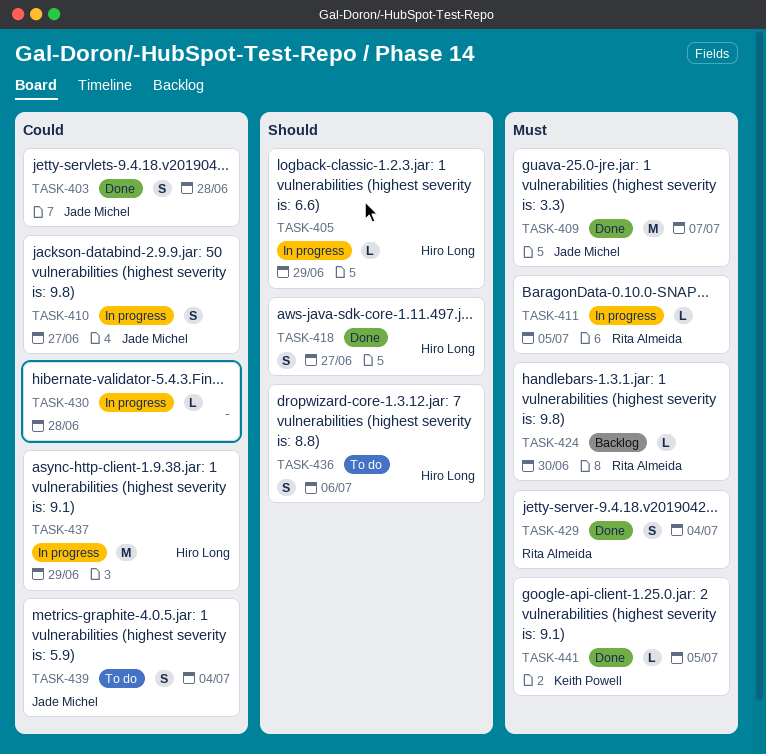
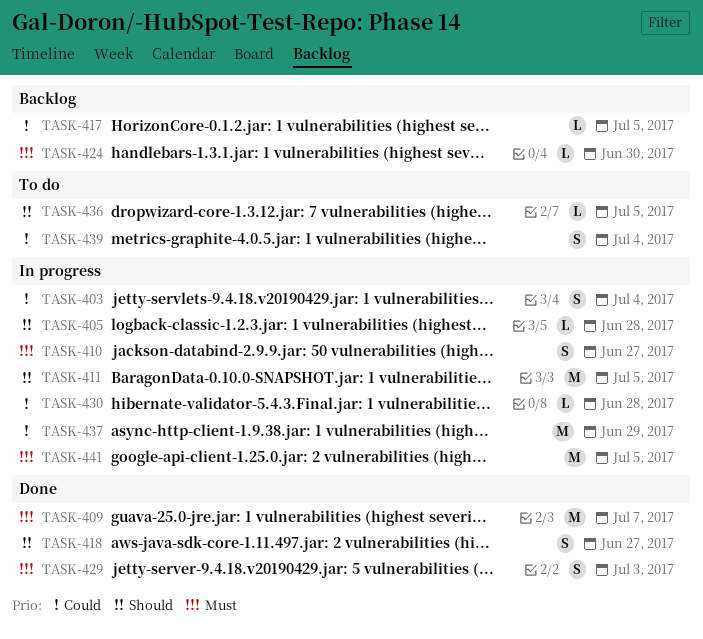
TASK-403, status: Done -> In progress
TASK-403, due: Jun 28 -> Jul 4
TASK-405, due: Jun 29 -> Jun 28
TASK-410, priority: Could -> Must
TASK-411, priority: Must -> Should
TASK-411, estimate: L -> M
TASK-417: none -> present
TASK-429, due: Jul 4 -> Jul 3
TASK-436, estimate: S -> L
TASK-436, due: Jul 6 -> Jul 5
TASK-441, status: Done -> In progress
TASK-441, estimate: L -> M

